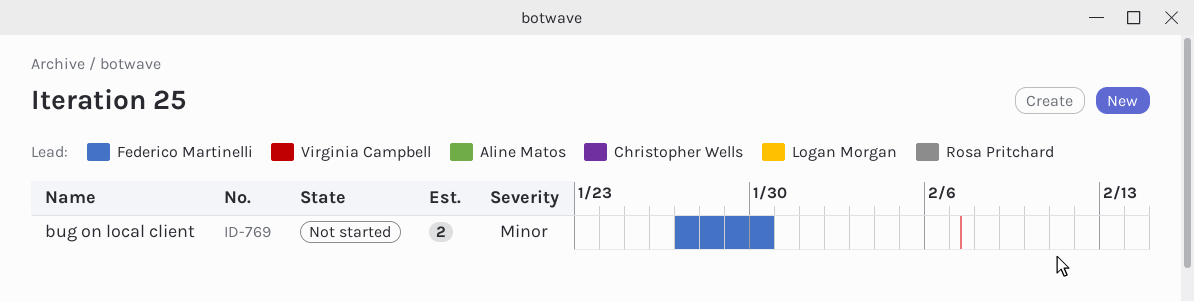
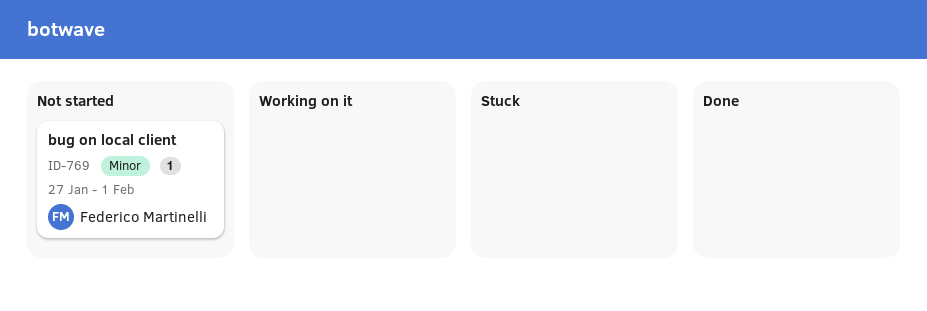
ID-769, estimate: 2 -> 1
ID-769, due: Jan 30 -> Feb 1

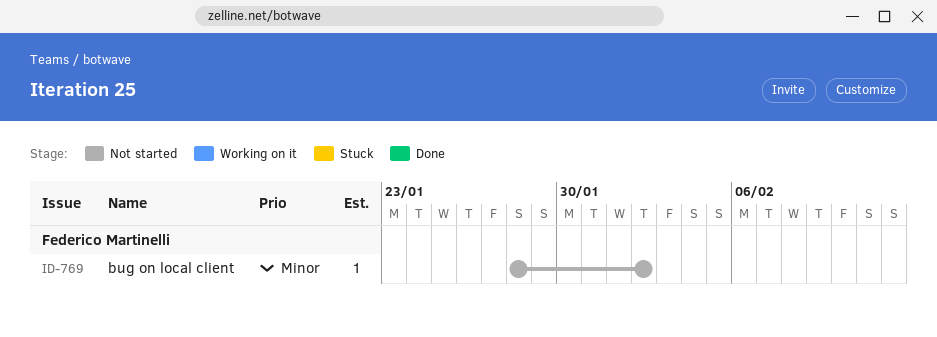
ID-769, start: Jan 27 -> Jan 28
ID-769, due: Feb 1 -> Feb 2

